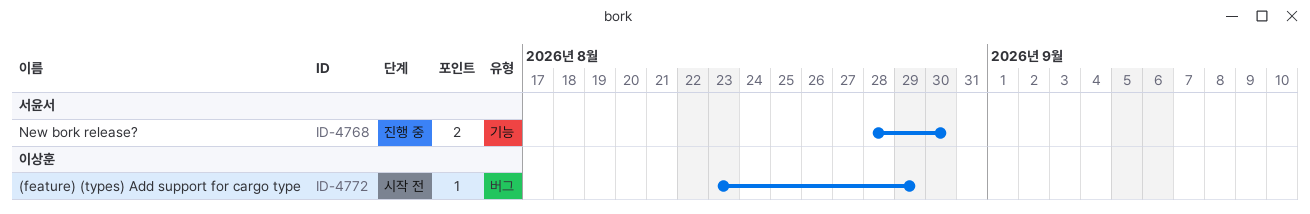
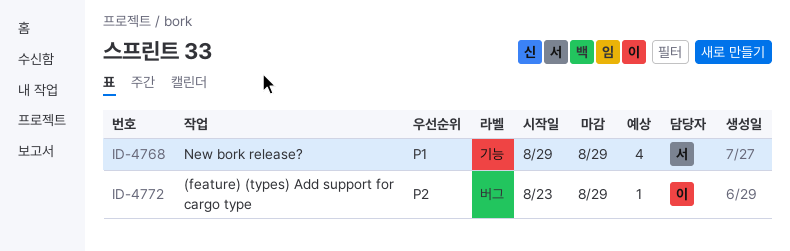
ID-4768, estimate: 2 -> 4
ID-4768, start: Aug 28 -> Aug 29
ID-4768, due: Aug 30 -> Aug 29

